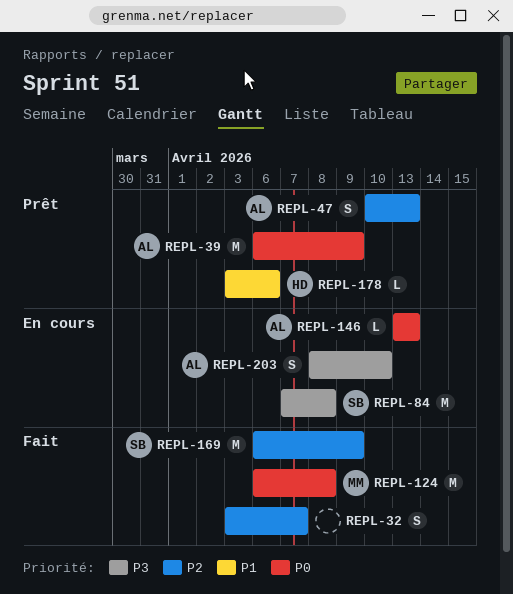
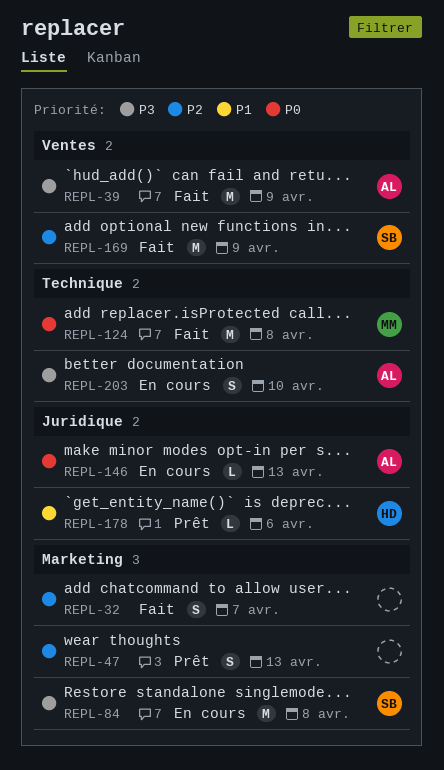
REPL-39, status: Prêt -> Fait
REPL-39, priority: P0 -> P3
REPL-47, owner: AL -> none

